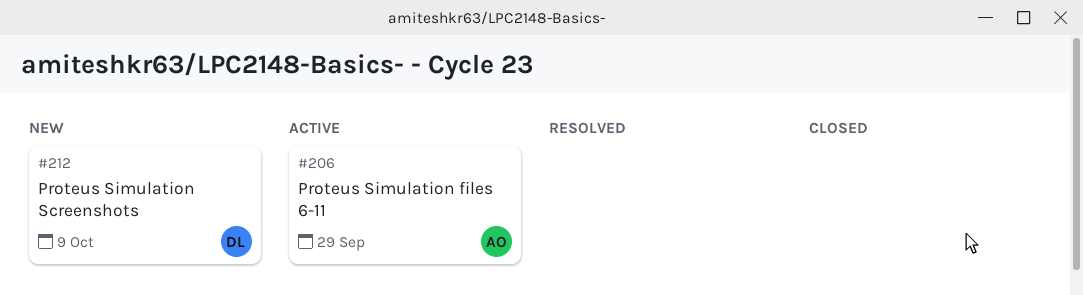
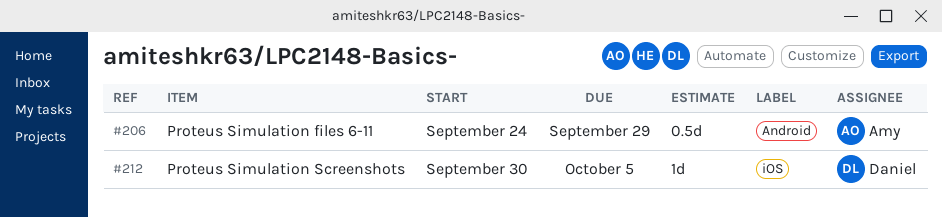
#212, due: Oct 9 -> Oct 5

